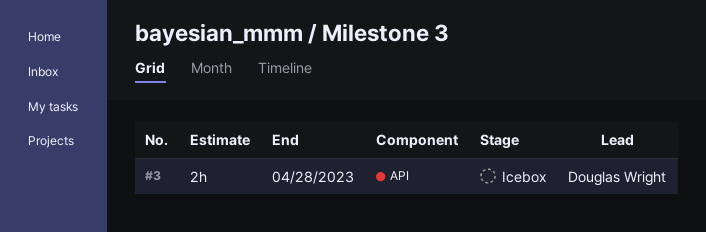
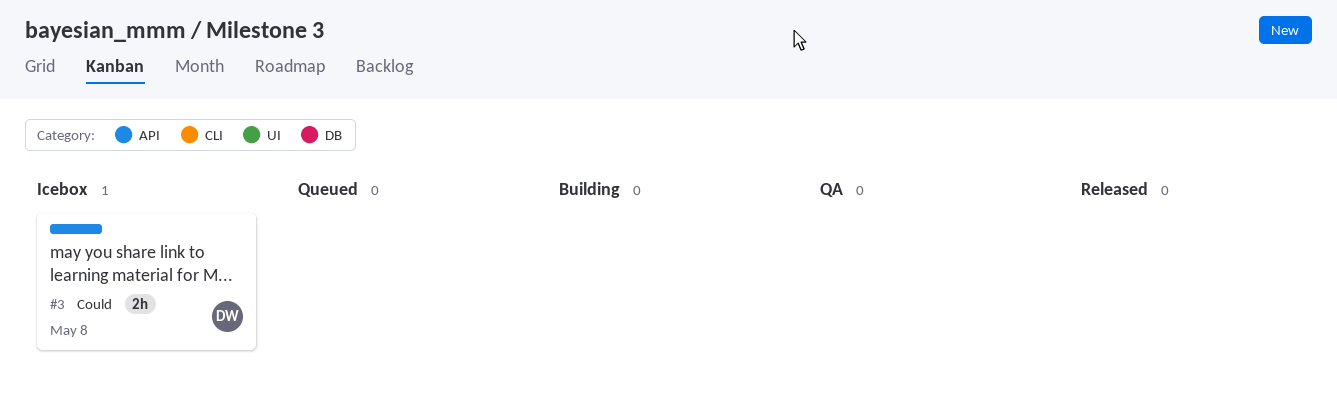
#3, due: Apr 28 -> May 8

